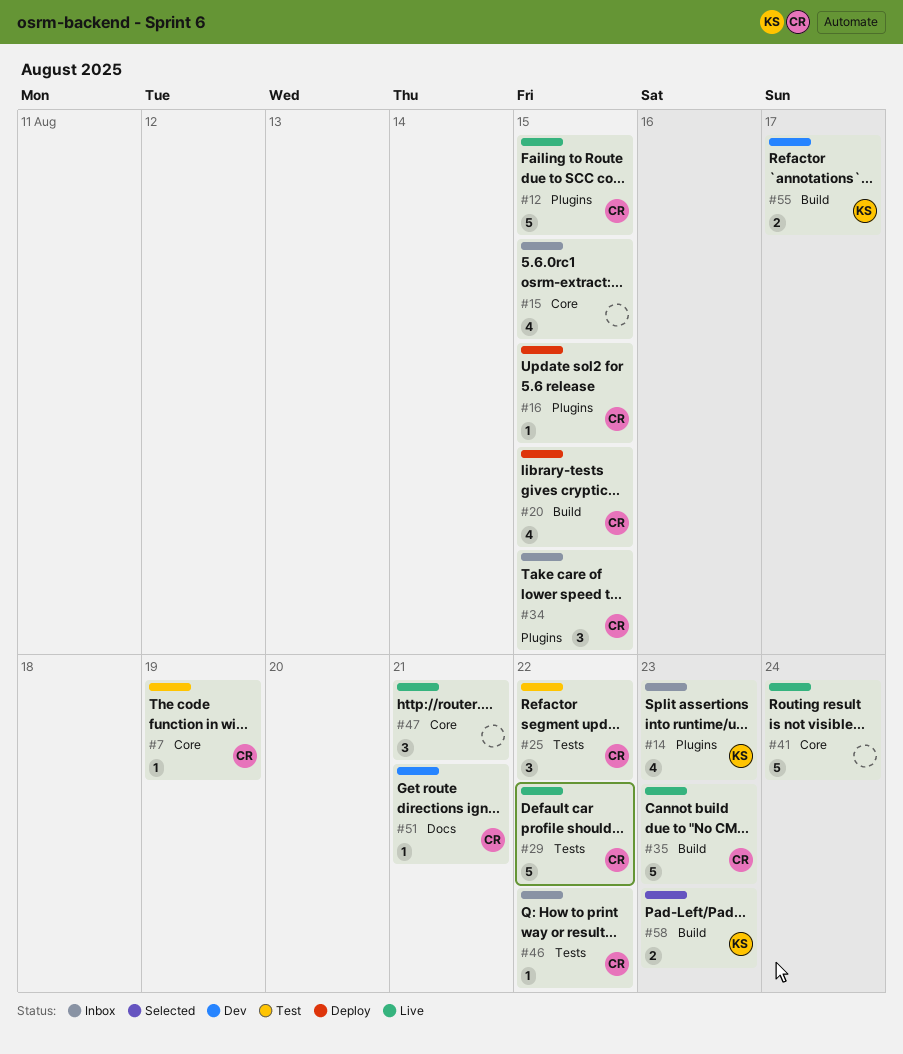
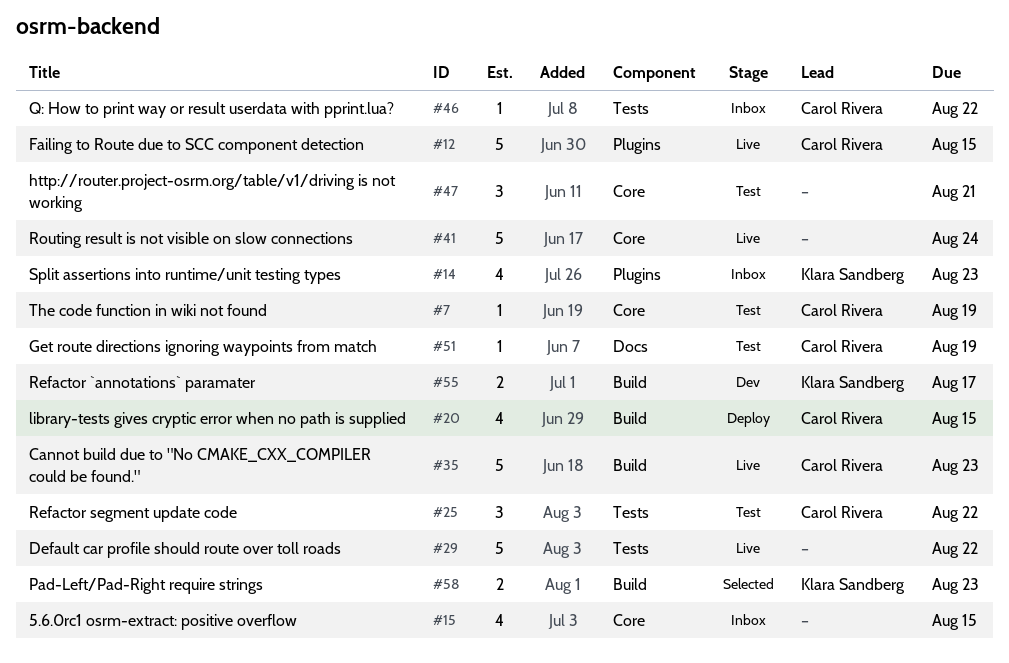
#16: present -> none
#29, owner: Carol Rivera -> none
#34: present -> none
#47, status: Live -> Test
#51, status: Dev -> Test
#51, due: Aug 21 -> Aug 19

